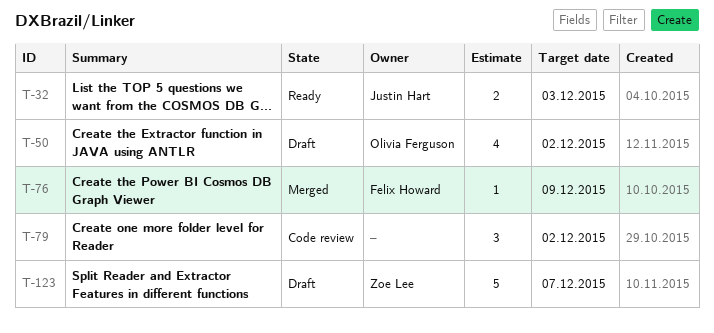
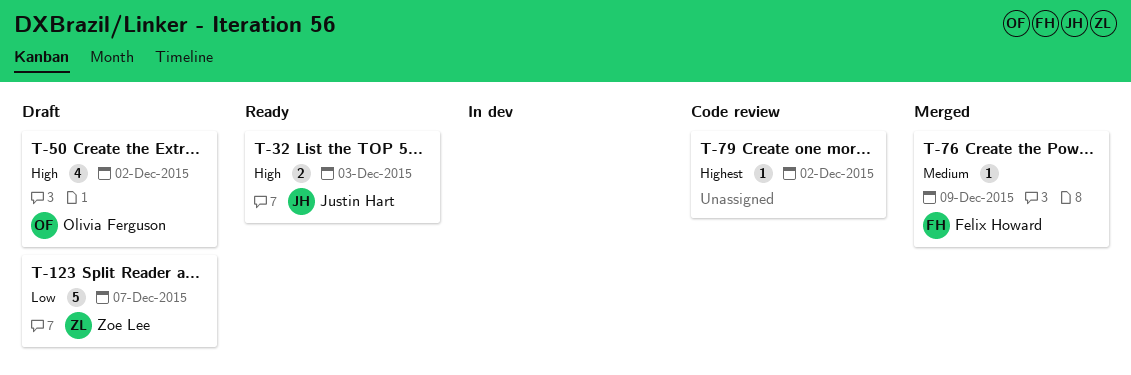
T-79, estimate: 3 -> 1

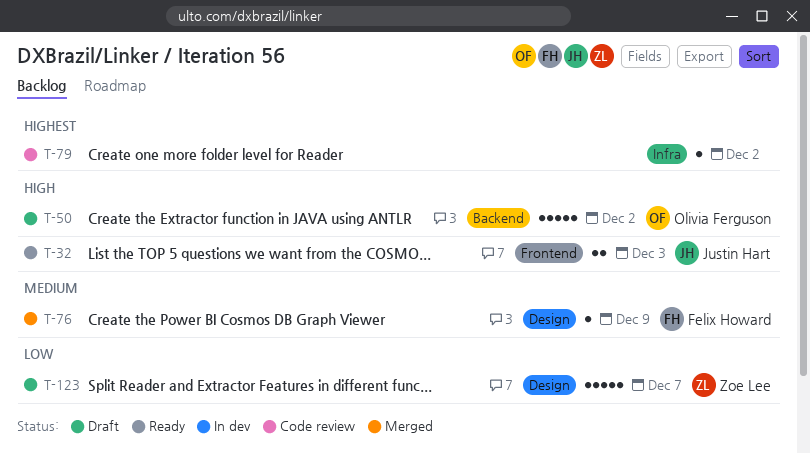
T-50, estimate: 4 -> 5

